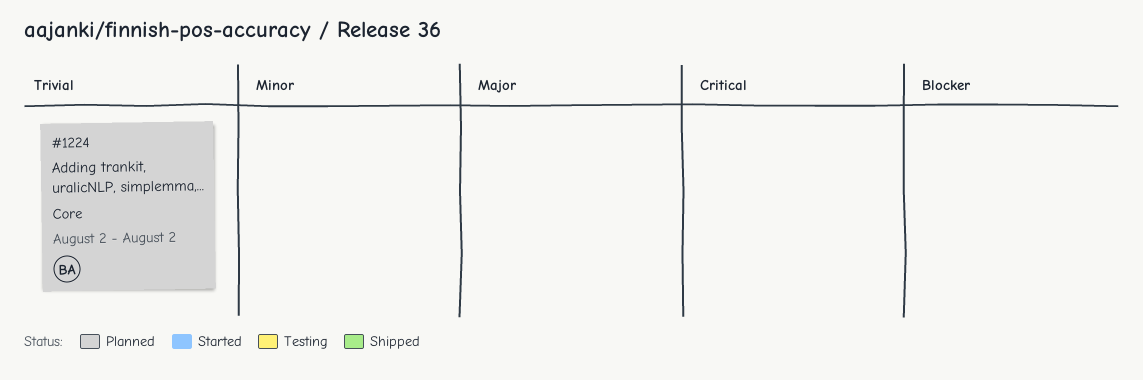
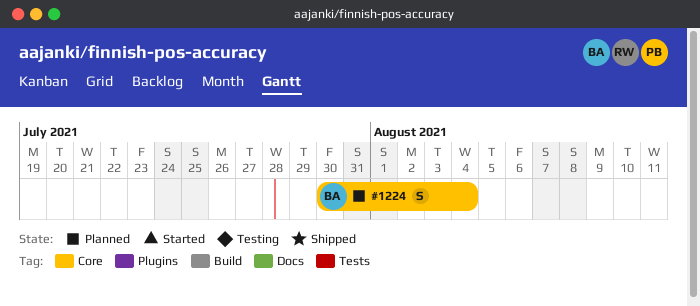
#1224, start: Aug 2 -> Jul 30
#1224, due: Aug 2 -> Aug 4

